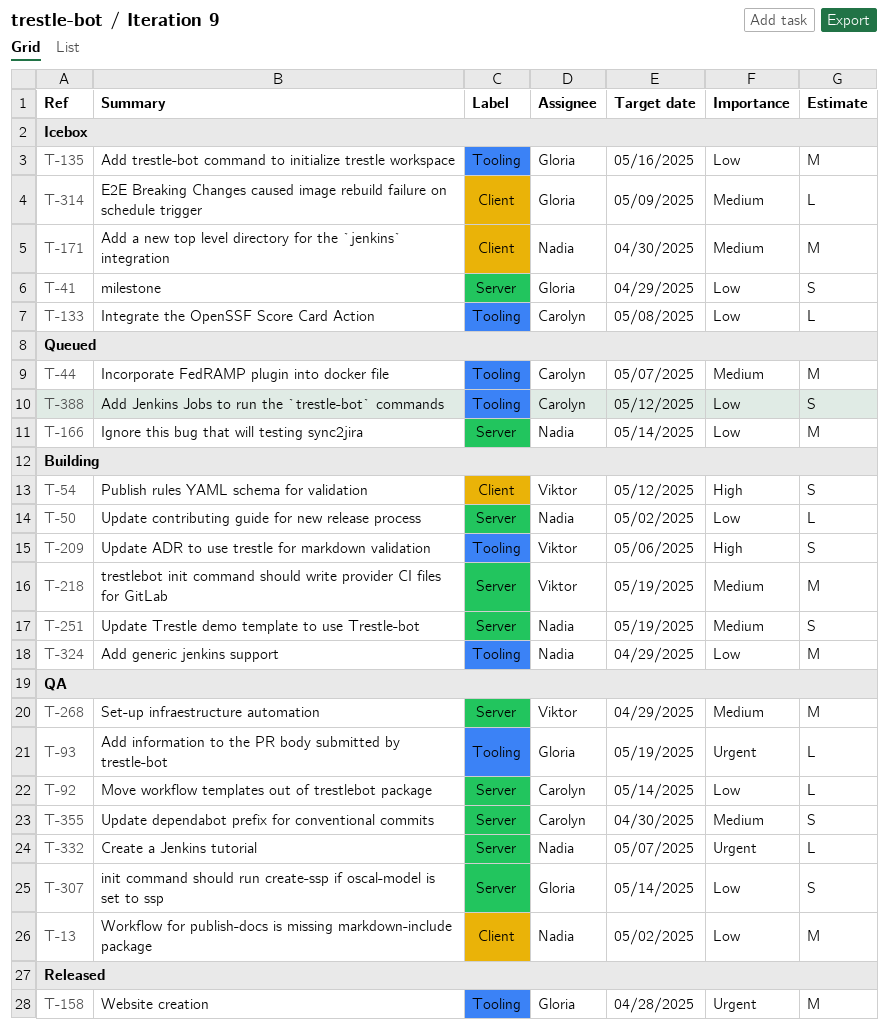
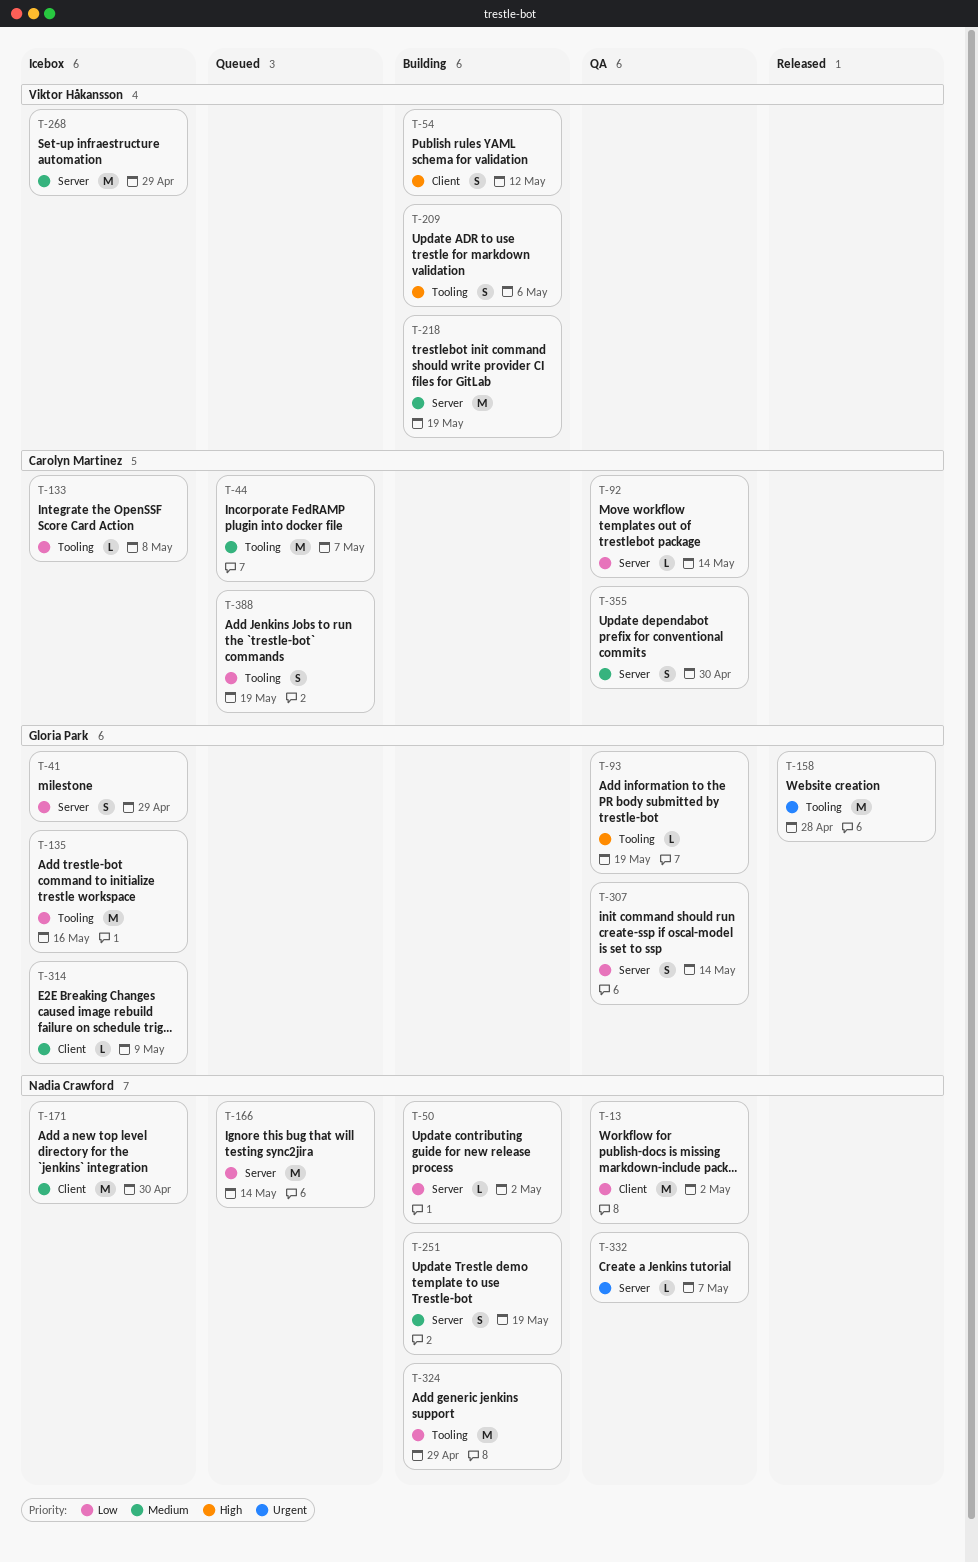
T-93, priority: Urgent -> High
T-268, status: QA -> Icebox
T-388, due: May 12 -> May 19

